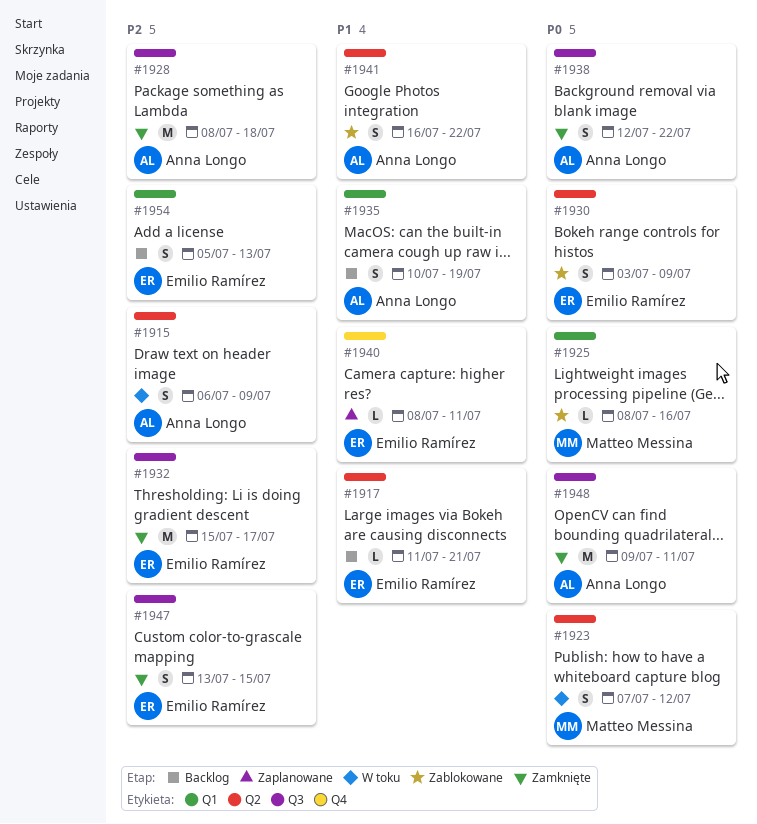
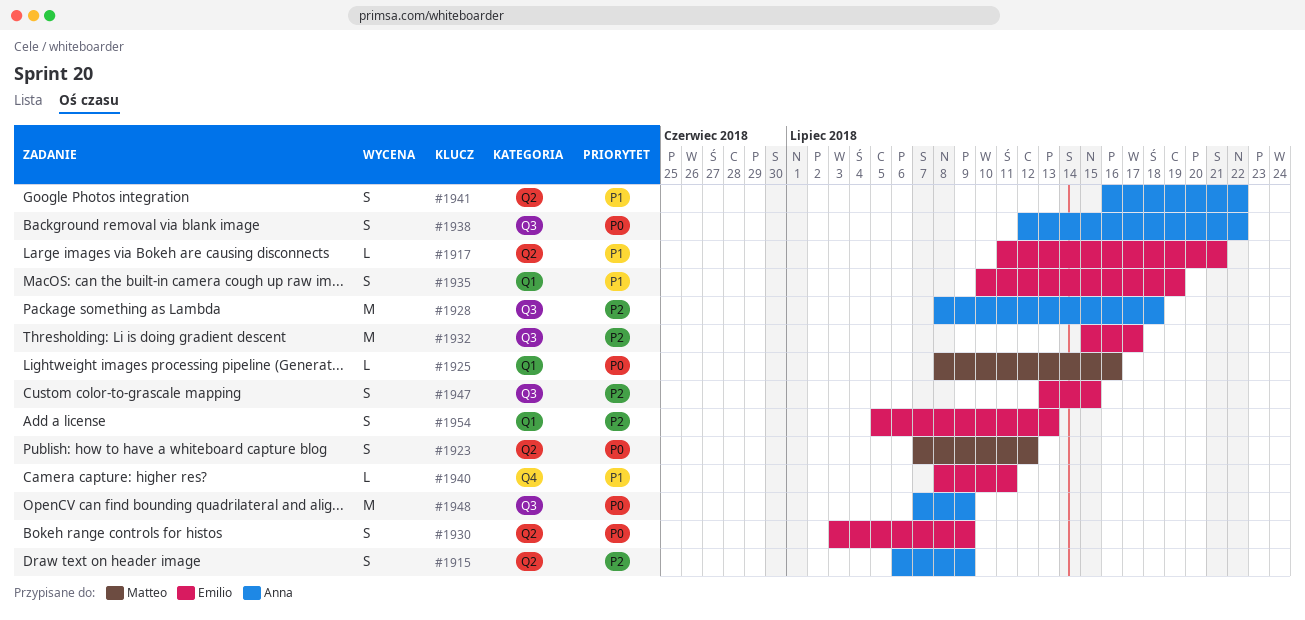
#1935, owner: Anna Longo -> Emilio Ramírez
#1948, start: Jul 9 -> Jul 7
#1948, due: Jul 11 -> Jul 9

